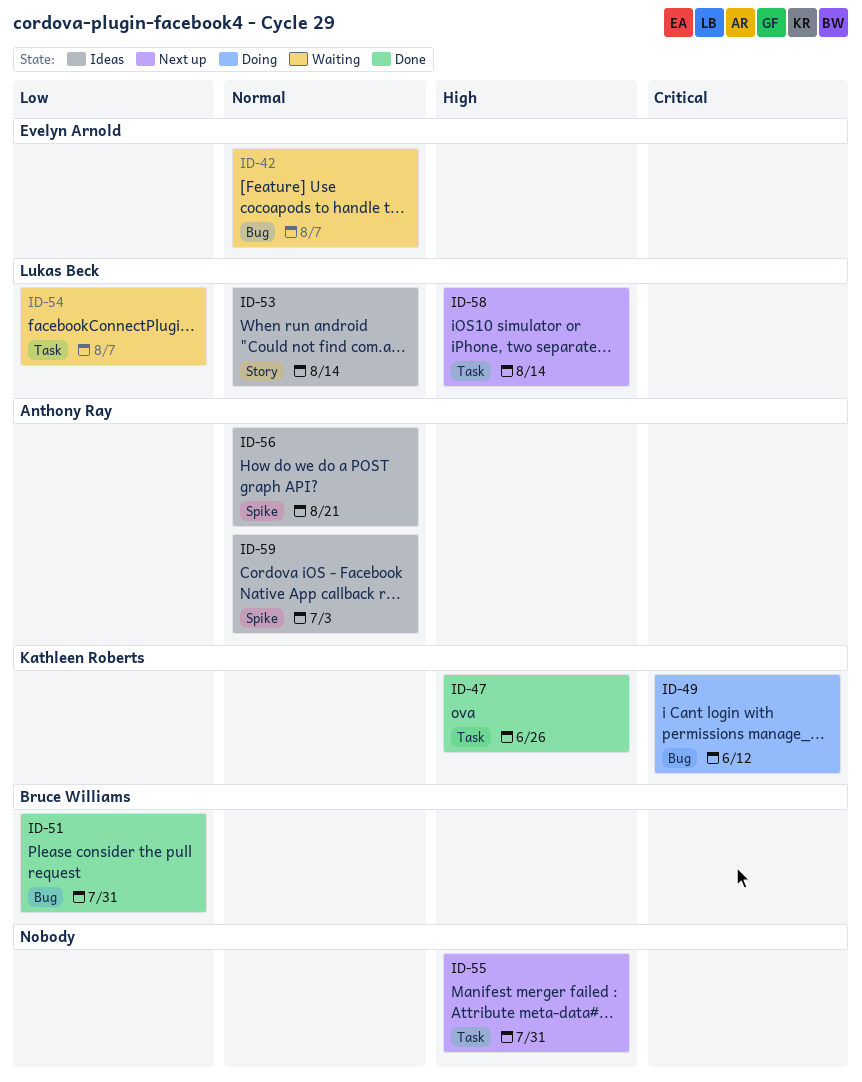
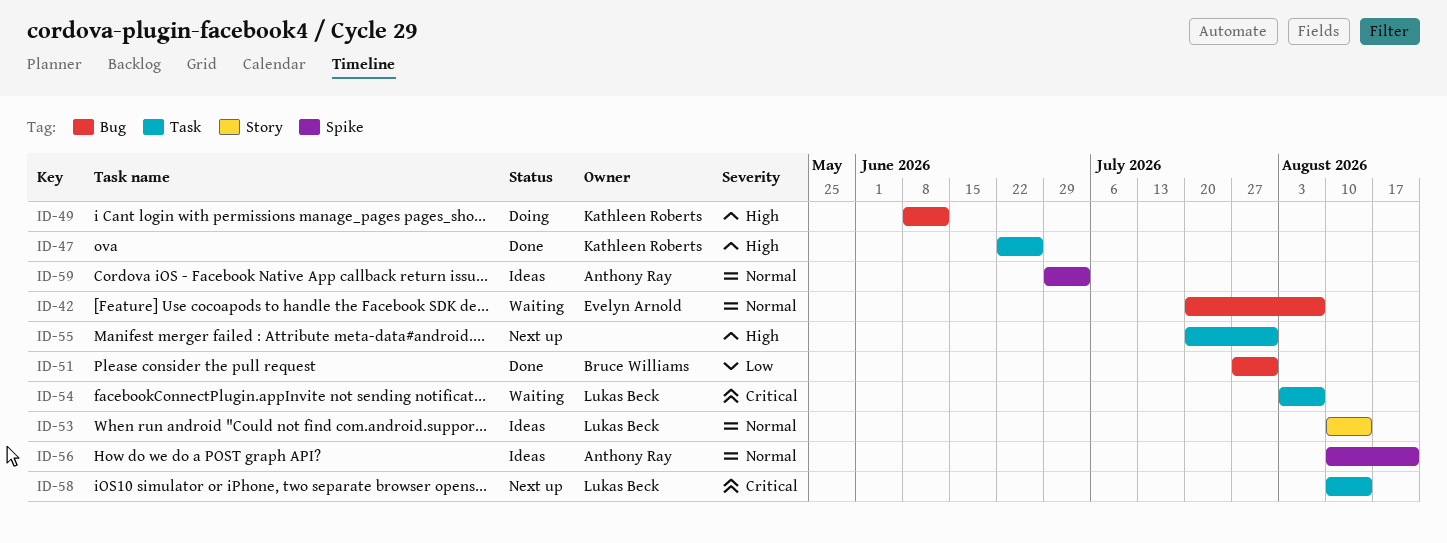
ID-49, priority: Critical -> High
ID-54, priority: Low -> Critical
ID-58, priority: High -> Critical

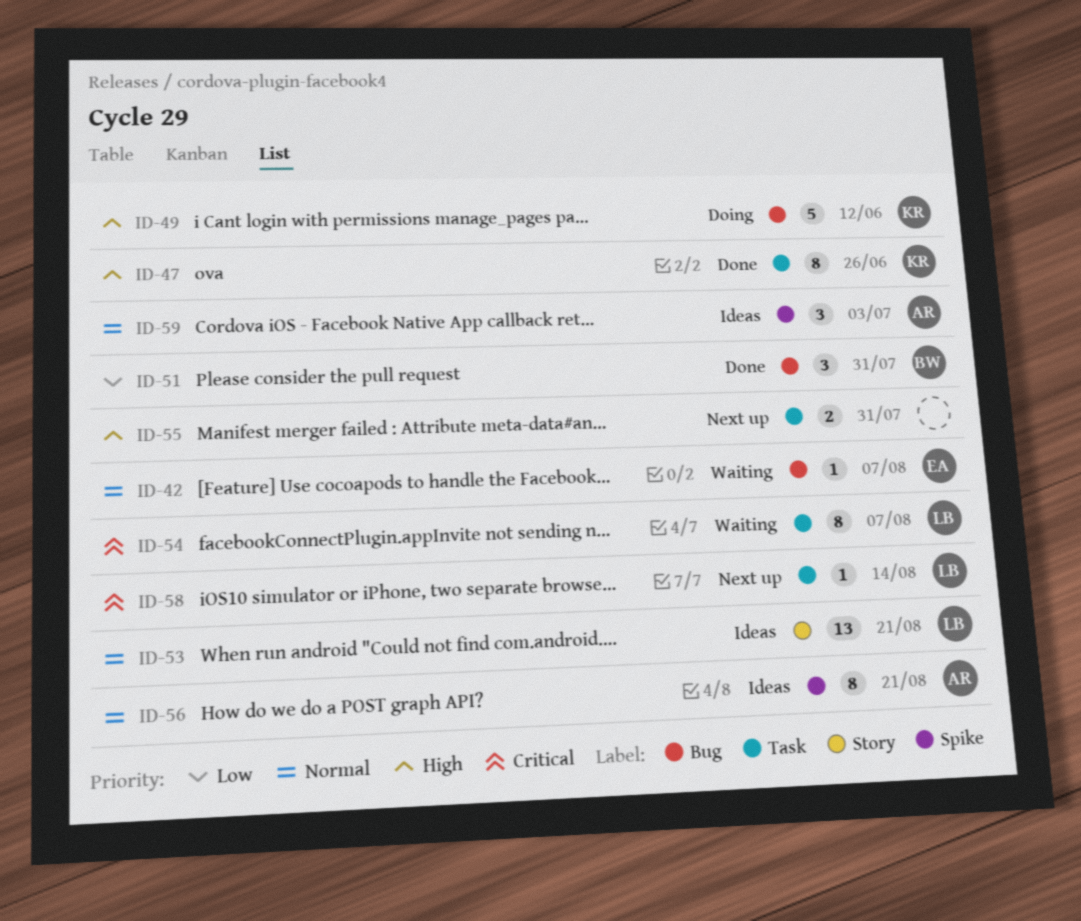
ID-53, due: Aug 14 -> Aug 21

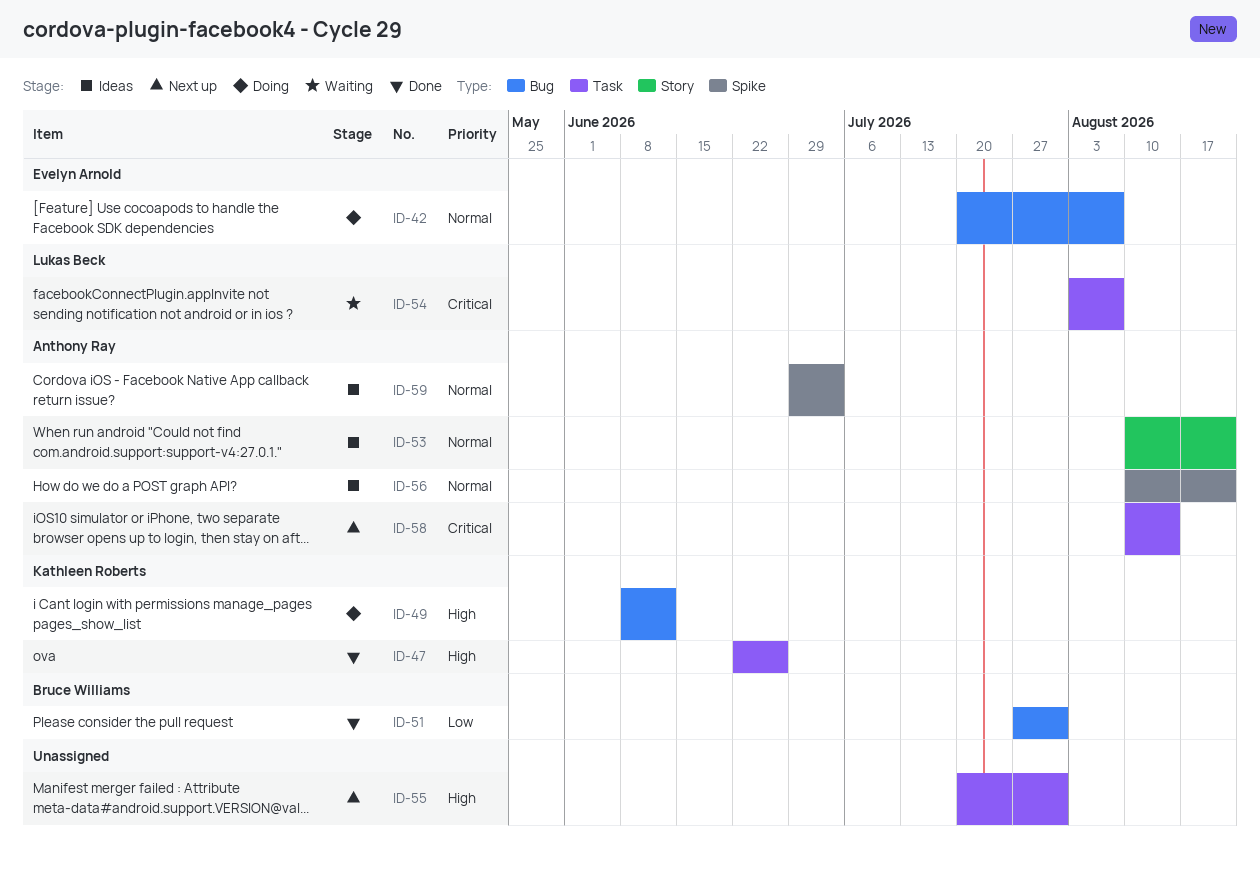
ID-42, status: Waiting -> Doing
ID-53, owner: Lukas Beck -> Anthony Ray
ID-58, owner: Lukas Beck -> Anthony Ray

